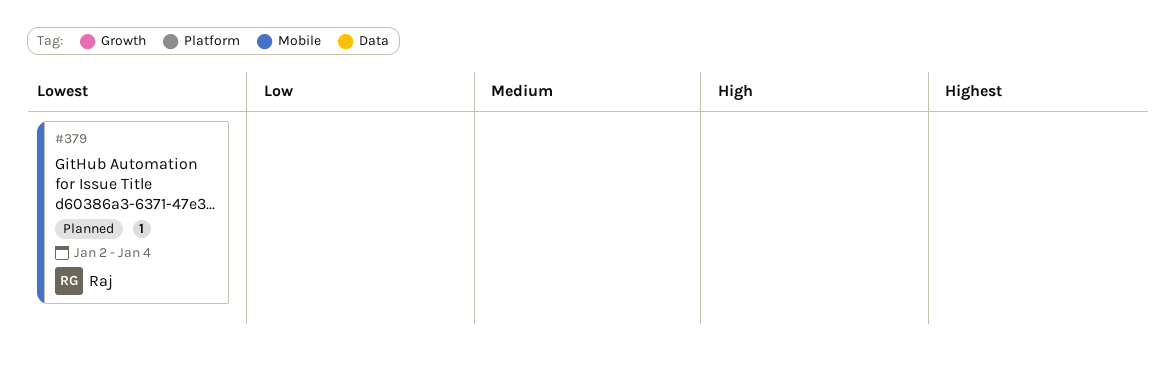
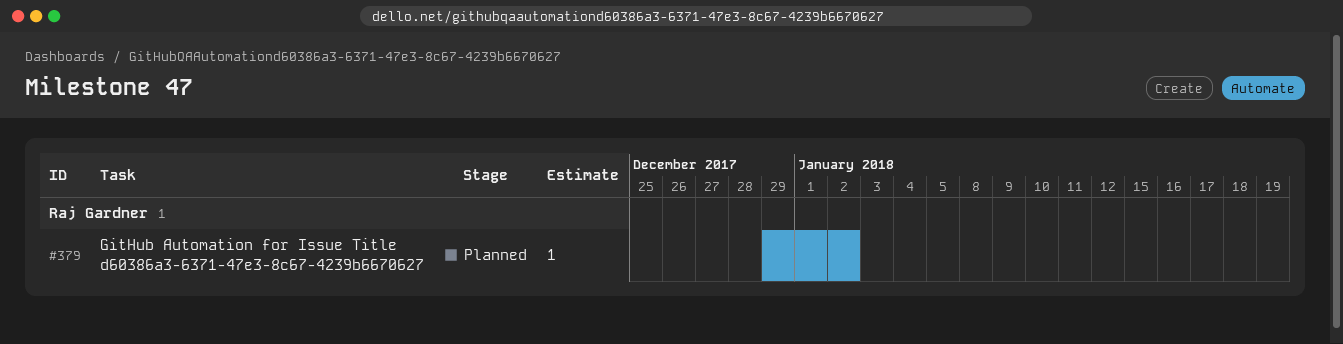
#379, start: Jan 2 -> Dec 29
#379, due: Jan 4 -> Jan 2

